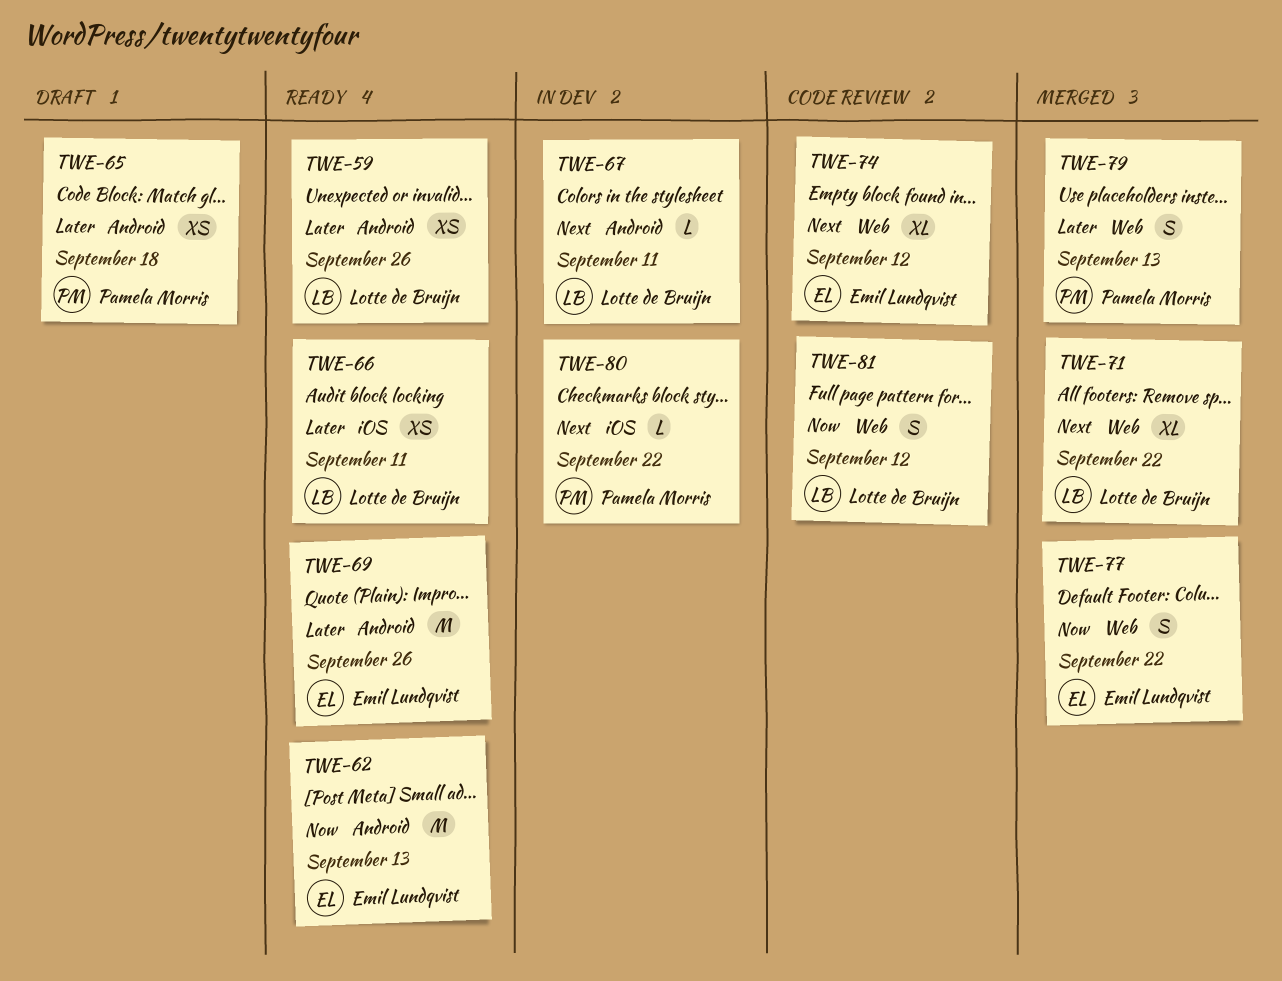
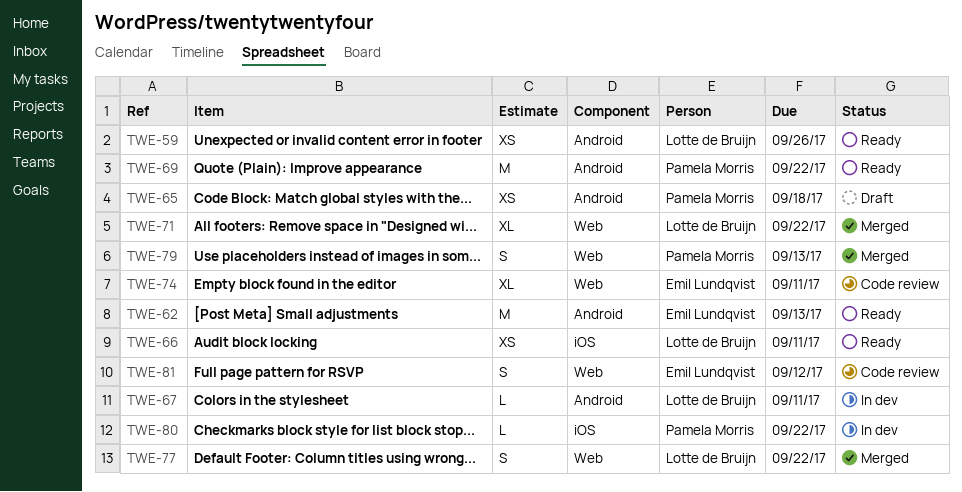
TWE-69, owner: Emil Lundqvist -> Pamela Morris
TWE-69, due: Sep 26 -> Sep 22
TWE-74, due: Sep 12 -> Sep 11
TWE-77, owner: Emil Lundqvist -> Lotte de Bruijn
TWE-81, owner: Lotte de Bruijn -> Emil Lundqvist

